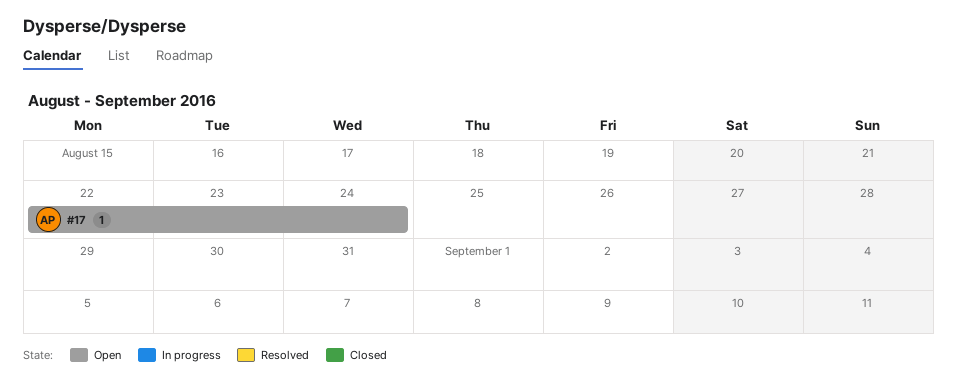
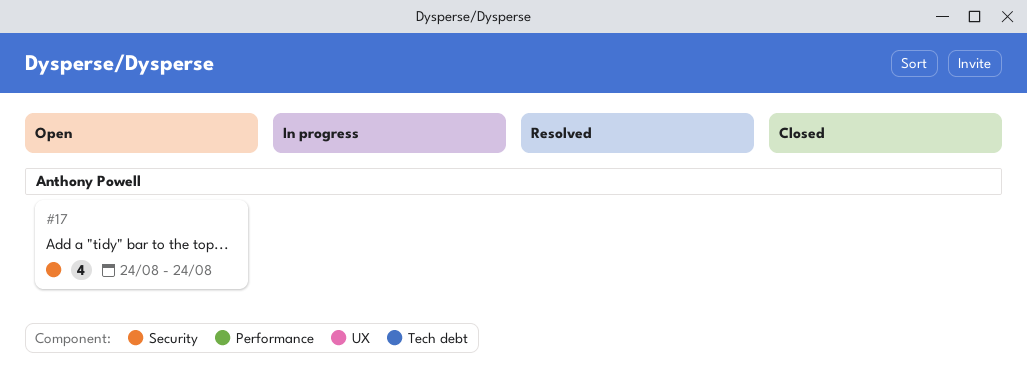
#17, estimate: 1 -> 4
#17, start: Aug 22 -> Aug 24

